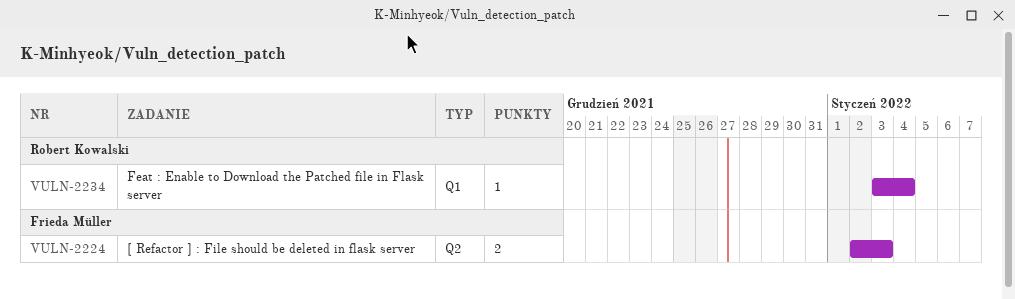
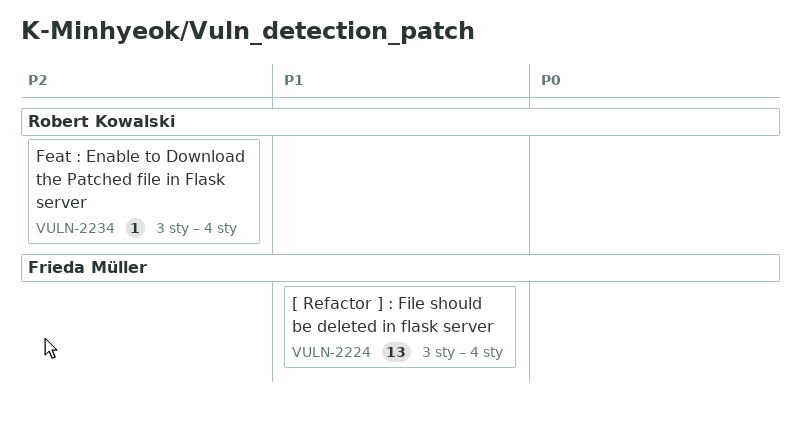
VULN-2224, estimate: 2 -> 13
VULN-2224, start: Jan 2 -> Jan 3
VULN-2224, due: Jan 3 -> Jan 4

